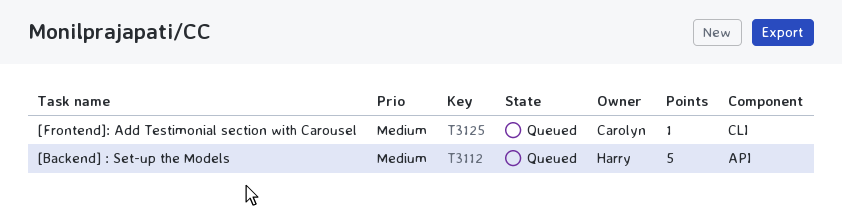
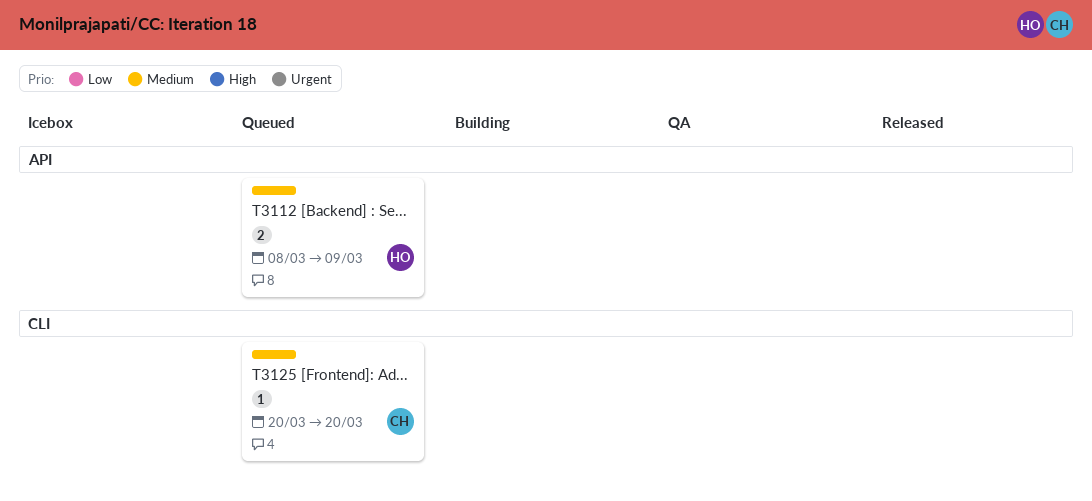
T3112, estimate: 5 -> 2

